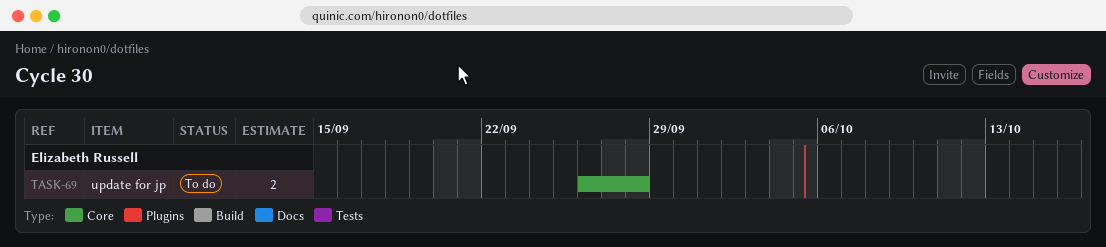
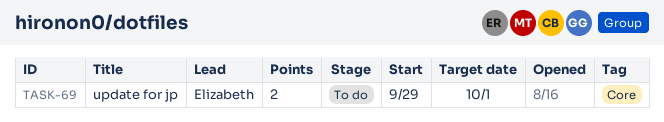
TASK-69, start: Sep 26 -> Sep 29
TASK-69, due: Sep 28 -> Oct 1

